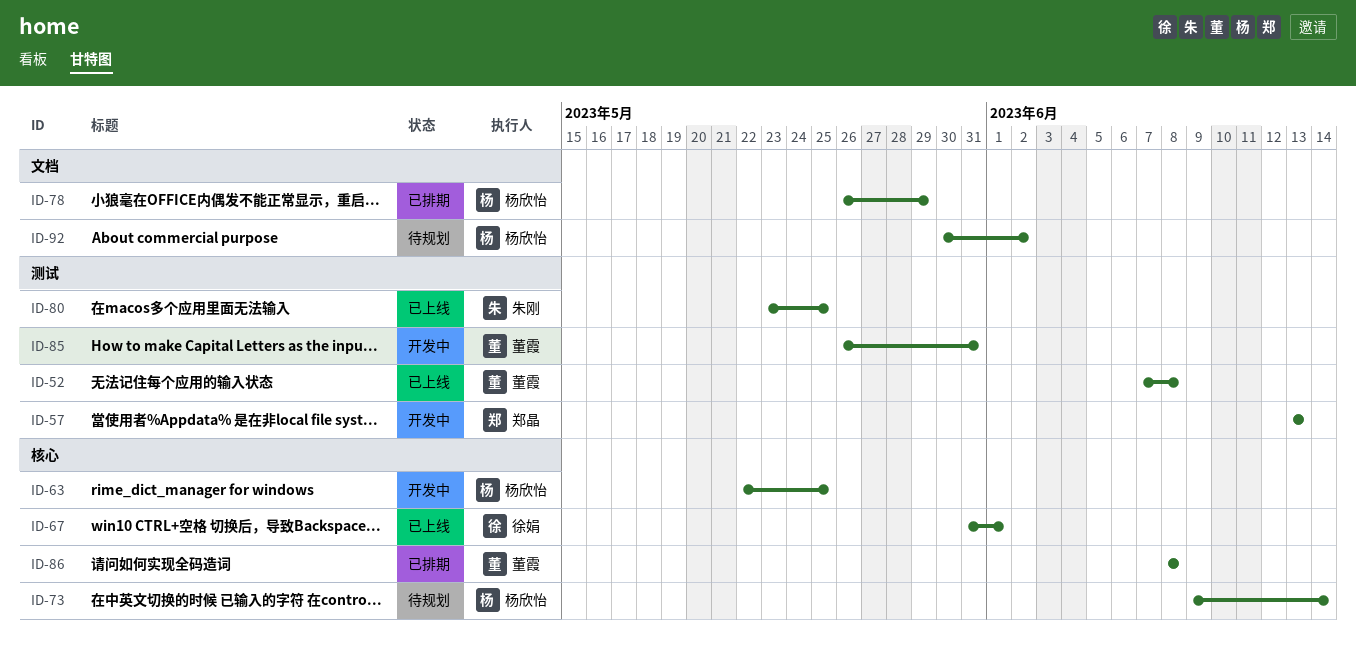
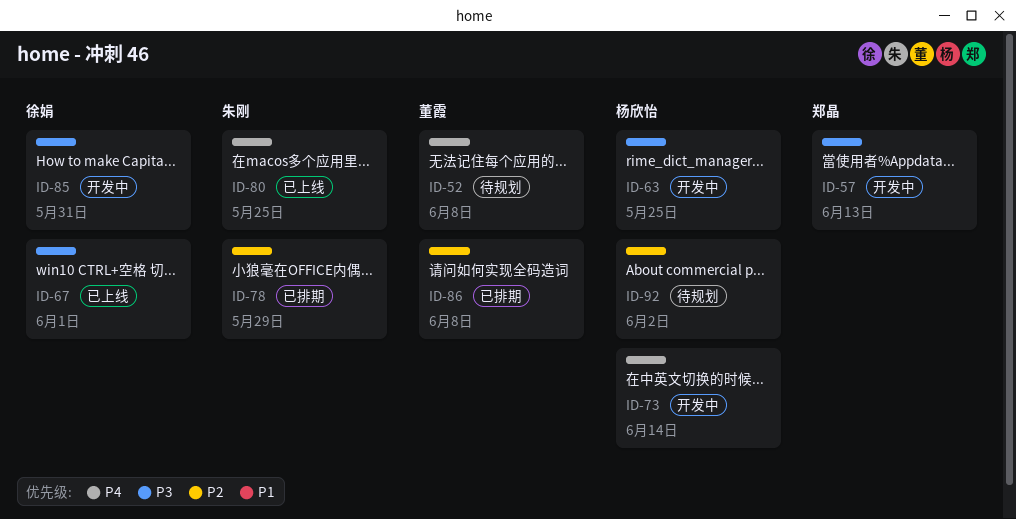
ID-52, status: 已上线 -> 待规划
ID-73, status: 待规划 -> 开发中
ID-78, owner: 杨欣怡 -> 朱刚
ID-85, owner: 董霞 -> 徐娟

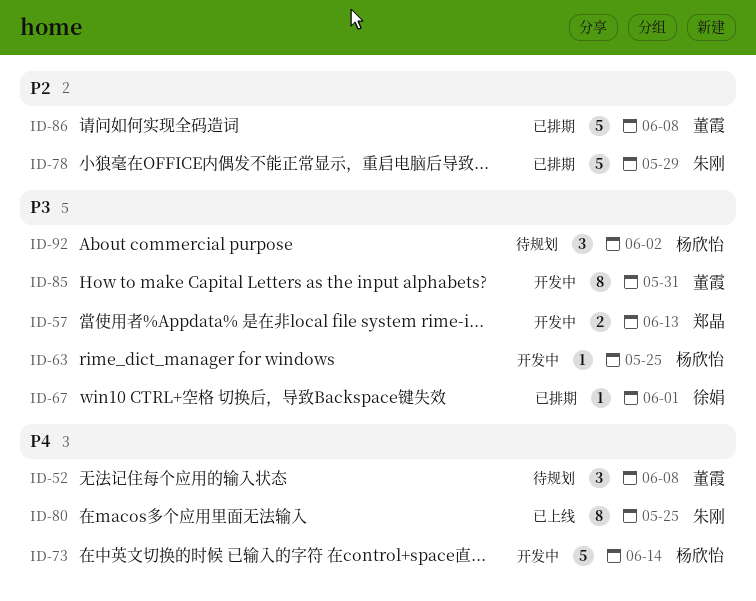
ID-67, status: 已上线 -> 已排期
ID-85, owner: 徐娟 -> 董霞
ID-92, priority: P2 -> P3

